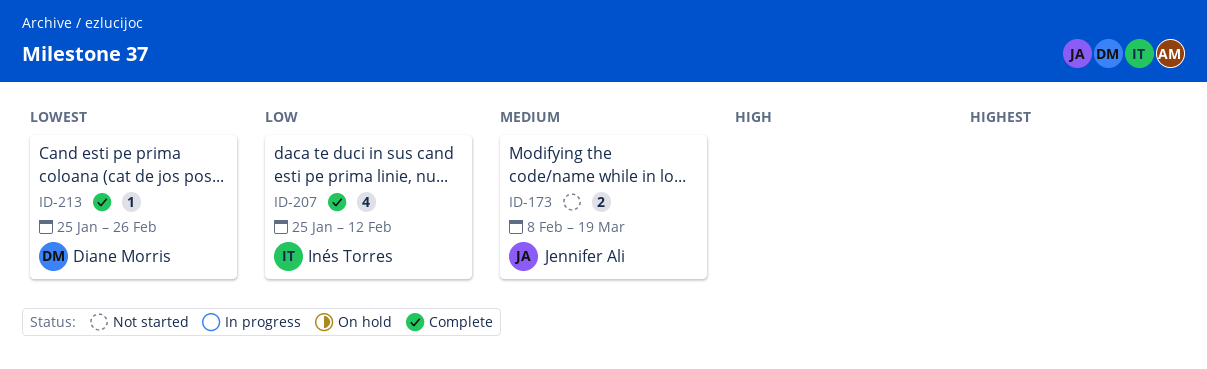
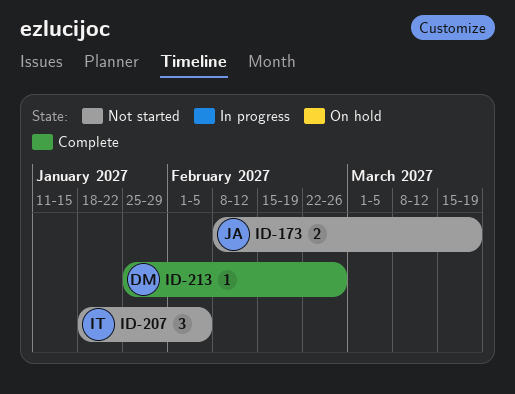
ID-207, status: Complete -> Not started
ID-207, estimate: 4 -> 3
ID-207, start: Jan 25 -> Jan 18
ID-207, due: Feb 12 -> Feb 5

